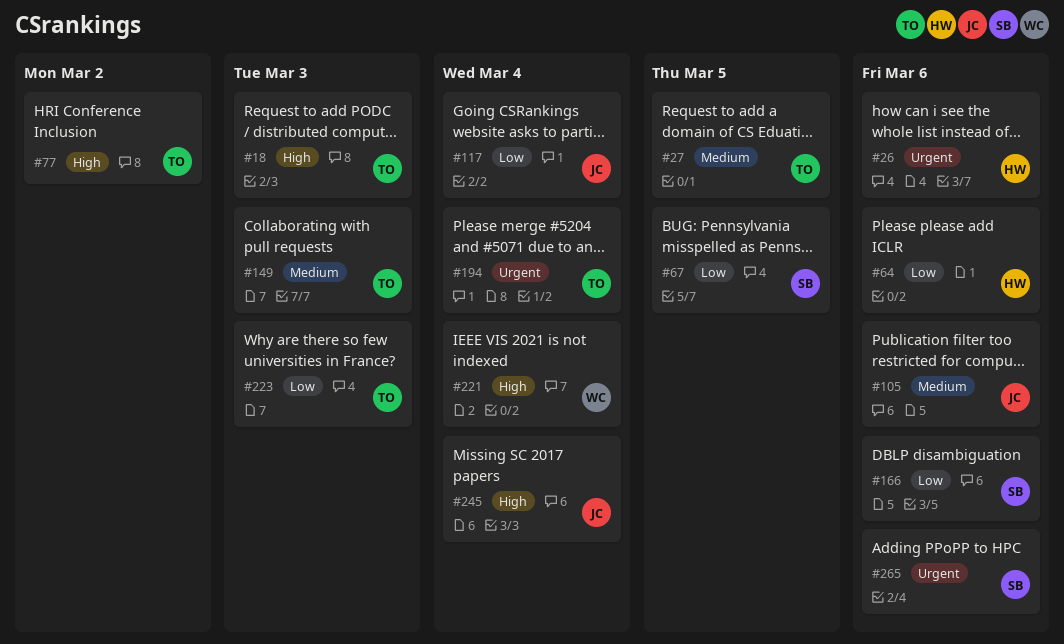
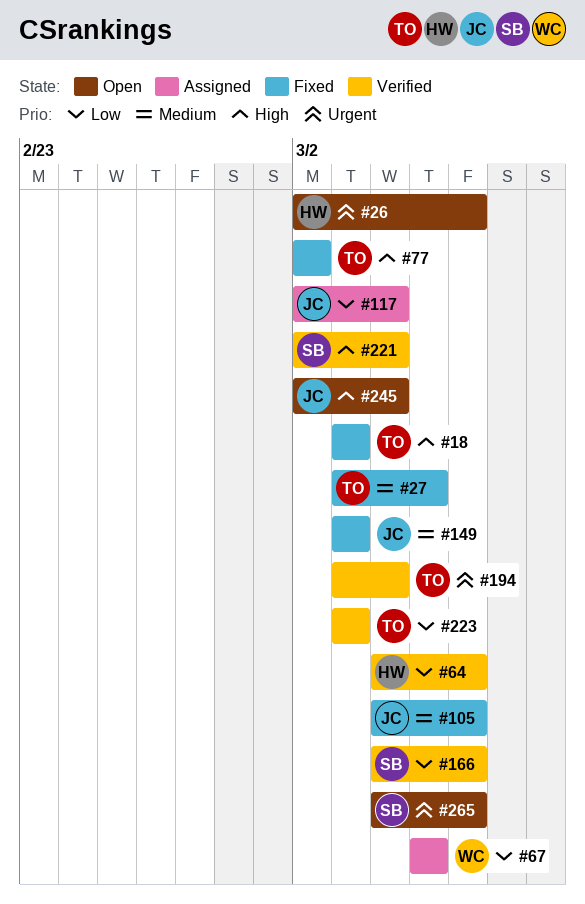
#67, owner: SB -> WC
#149, owner: TO -> JC
#221, owner: WC -> SB

